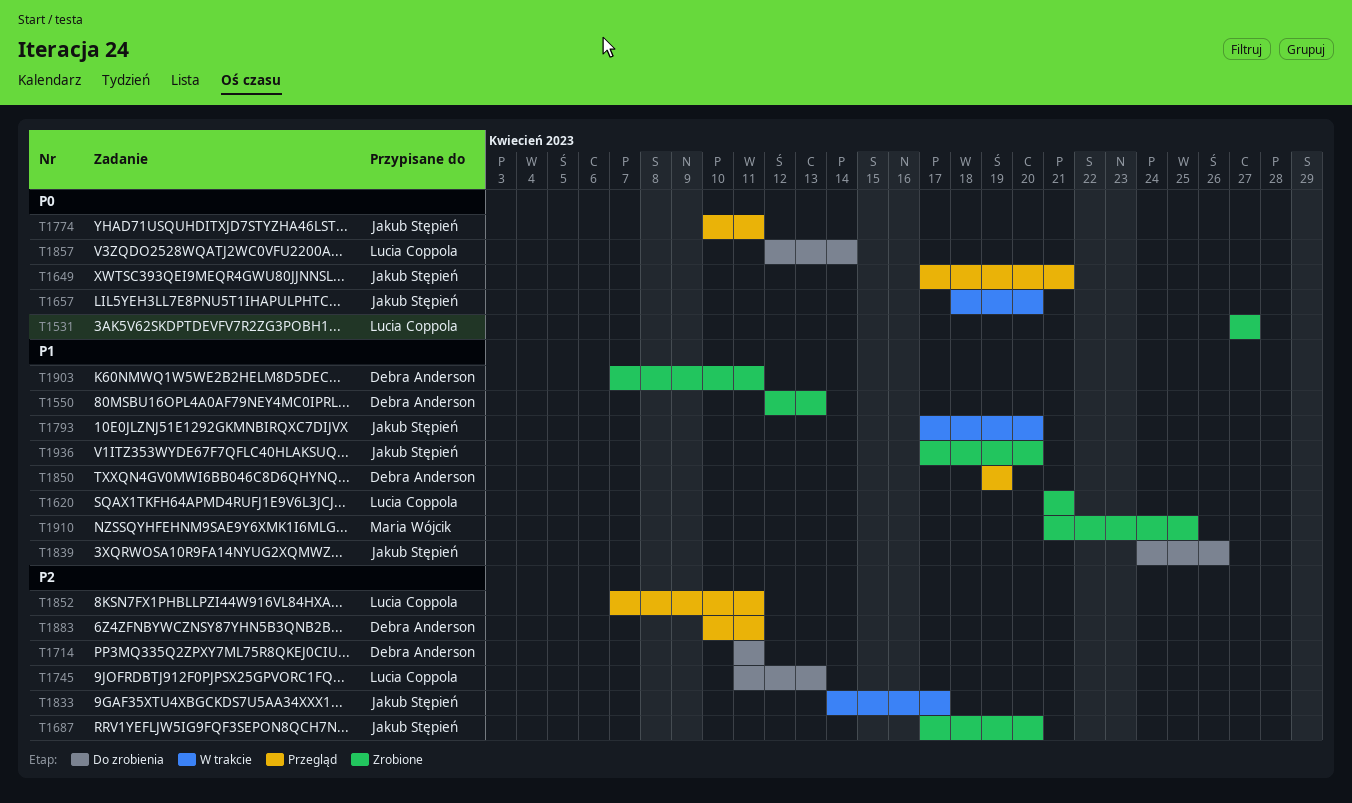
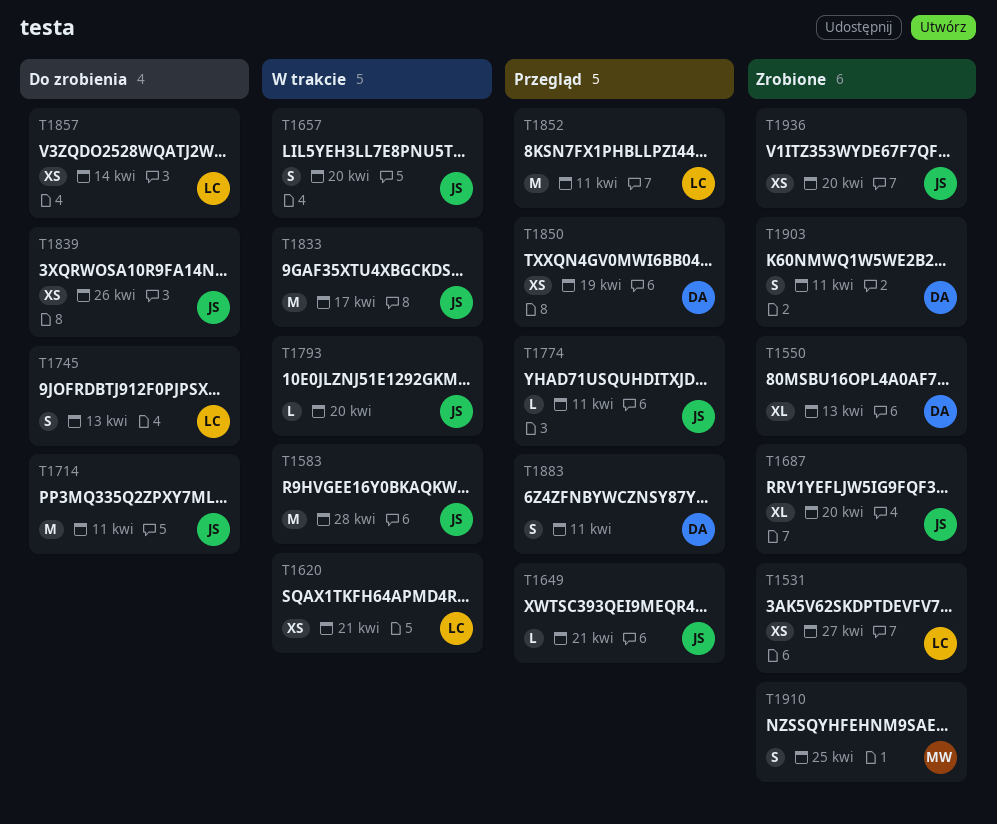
T1583: none -> present
T1620, status: Zrobione -> W trakcie
T1714, owner: Debra Anderson -> Jakub Stępień

